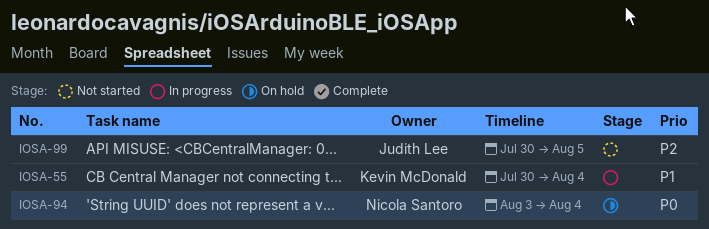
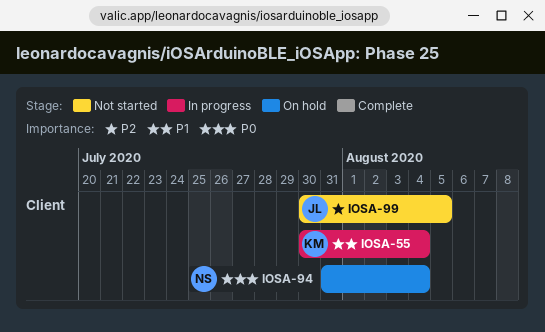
IOSA-94, start: Aug 3 -> Jul 31

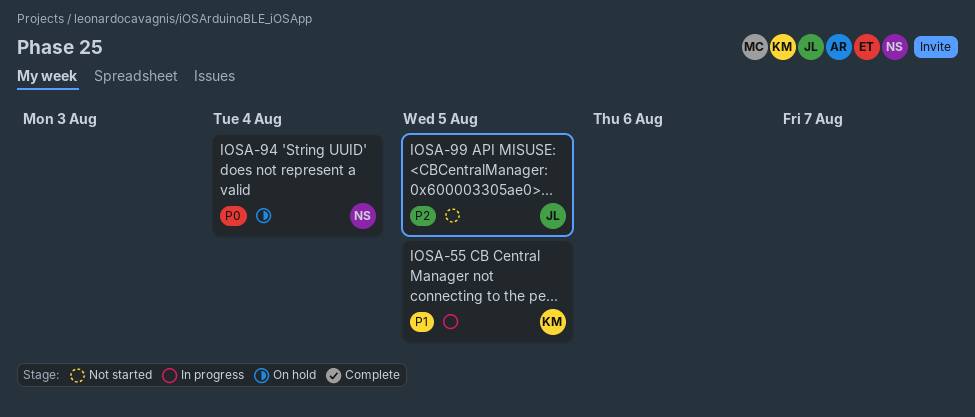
IOSA-55, due: Aug 4 -> Aug 5

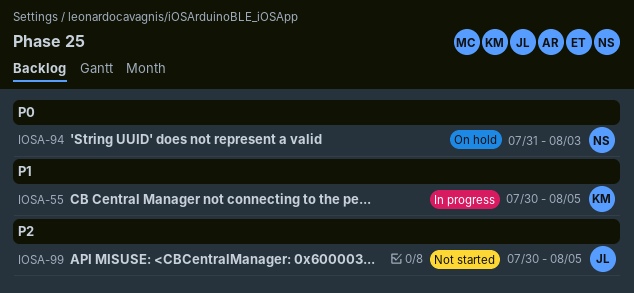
IOSA-94, due: Aug 4 -> Aug 3

